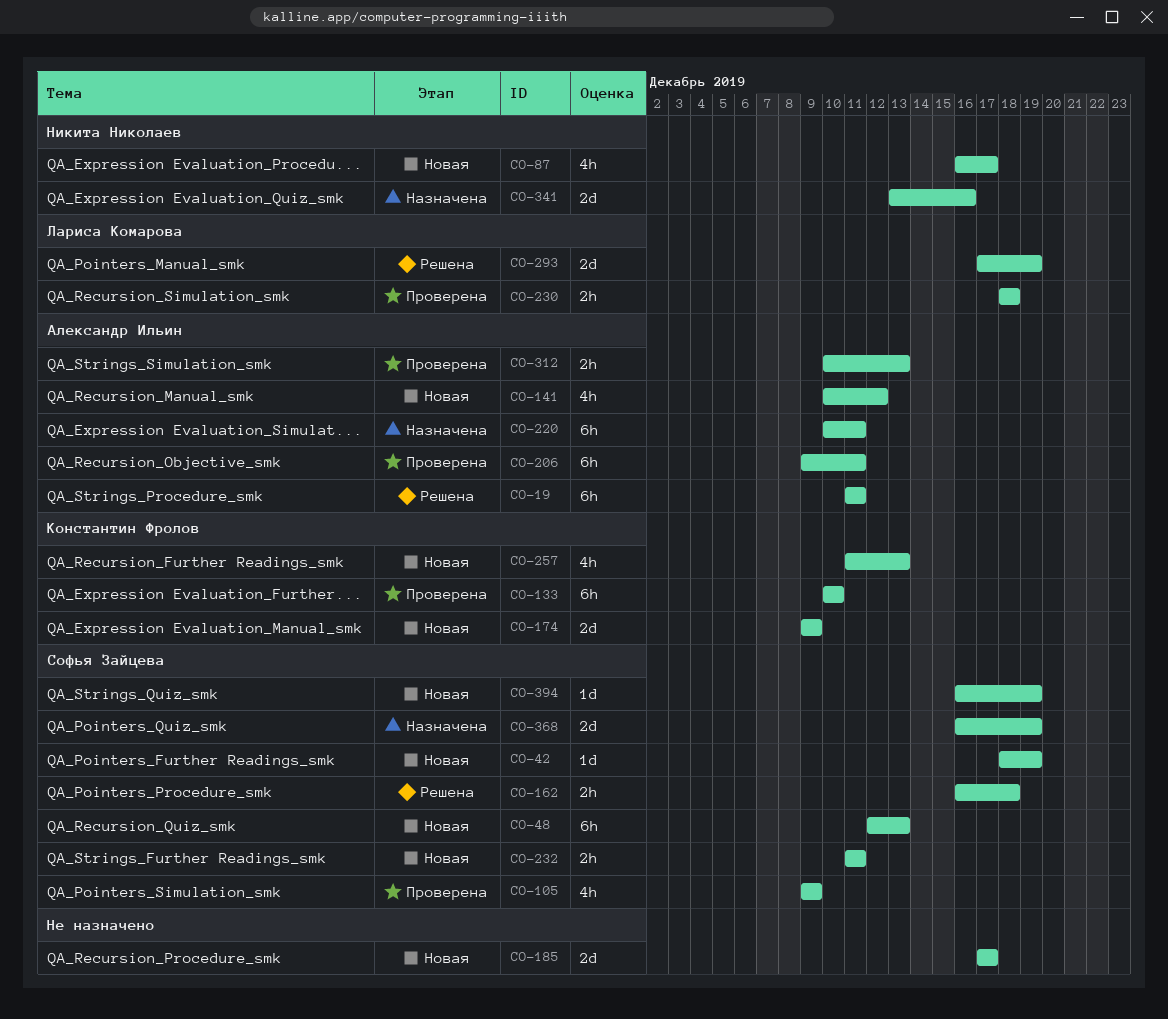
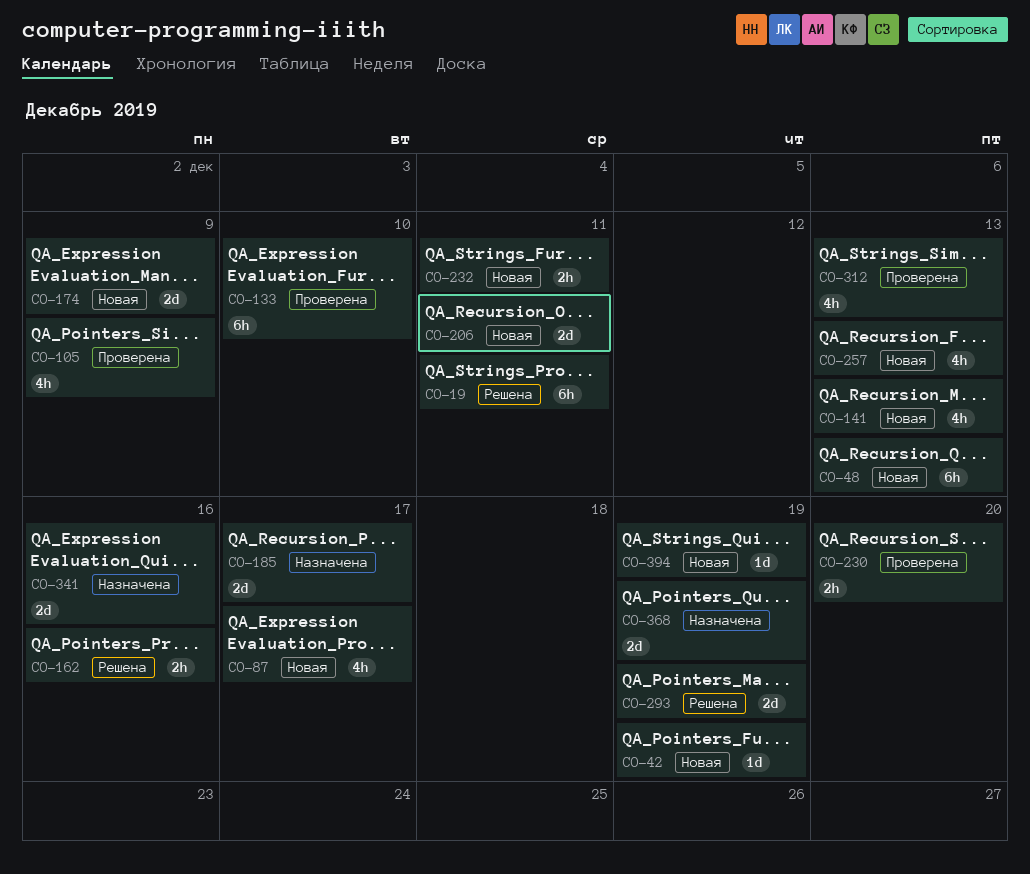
CO-141, due: Dec 12 -> Dec 13
CO-162, due: Dec 18 -> Dec 16
CO-185, status: Новая -> Назначена
CO-206, status: Проверена -> Новая
CO-206, estimate: 6h -> 2d
CO-220: present -> none
CO-230, due: Dec 18 -> Dec 20
CO-312, estimate: 2h -> 4h

